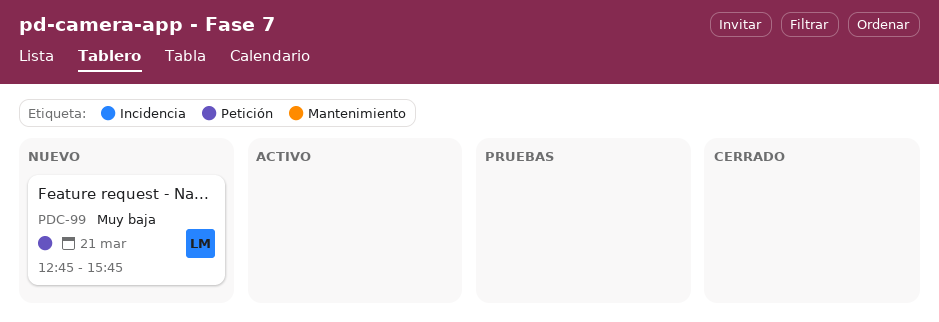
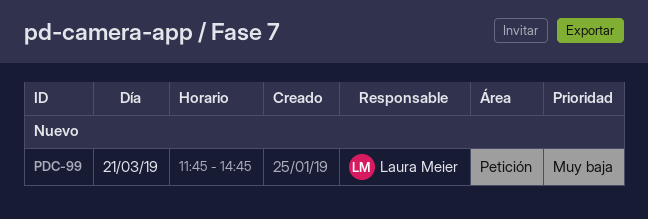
PDC-99, begins: 12:45 -> 11:45
PDC-99, ends: 15:45 -> 14:45

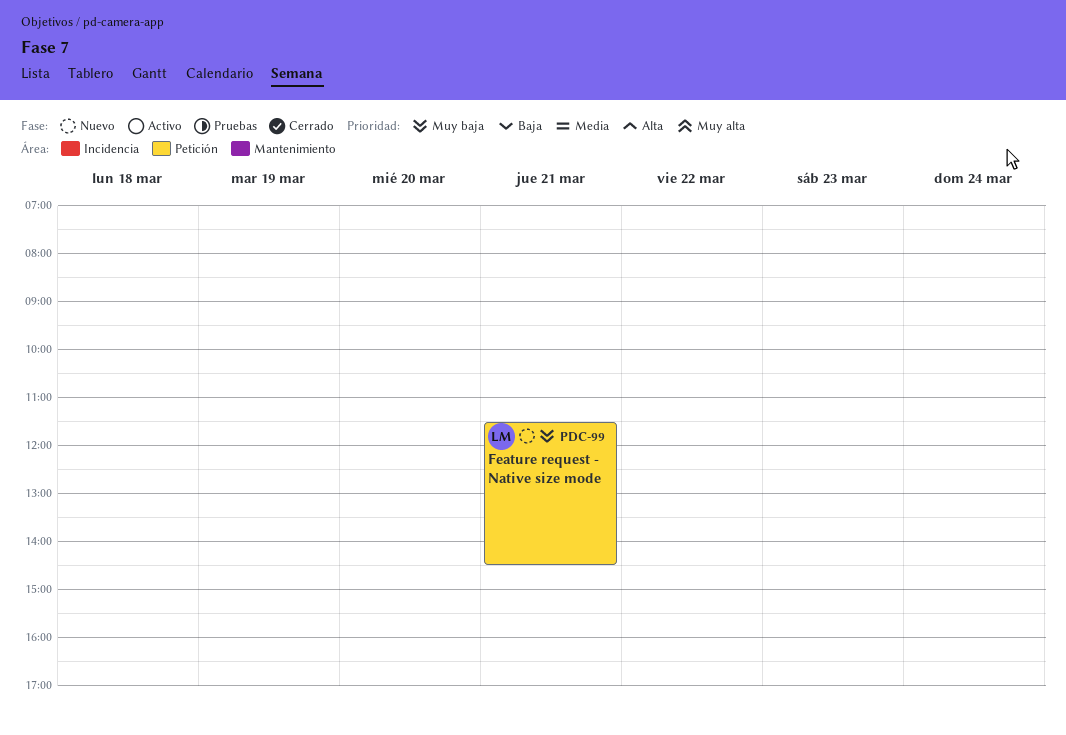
PDC-99, begins: 11:45 -> 11:30
PDC-99, ends: 14:45 -> 14:30

